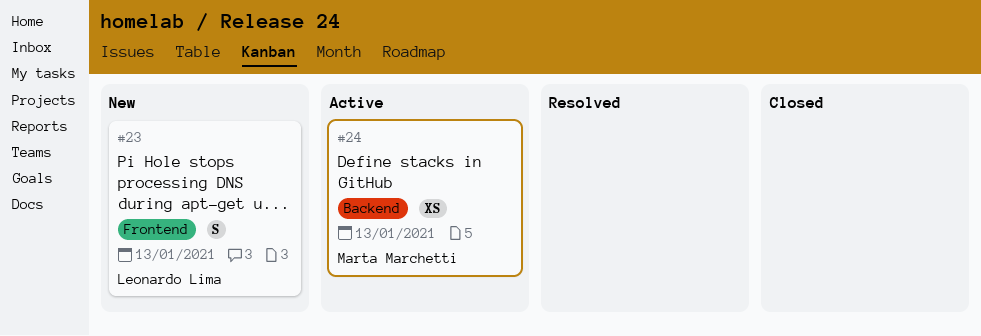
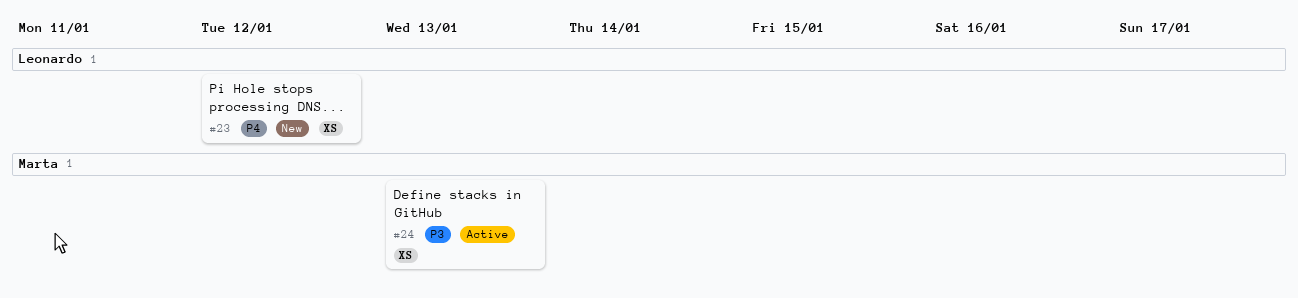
#23, estimate: S -> XS
#23, due: Jan 13 -> Jan 12

